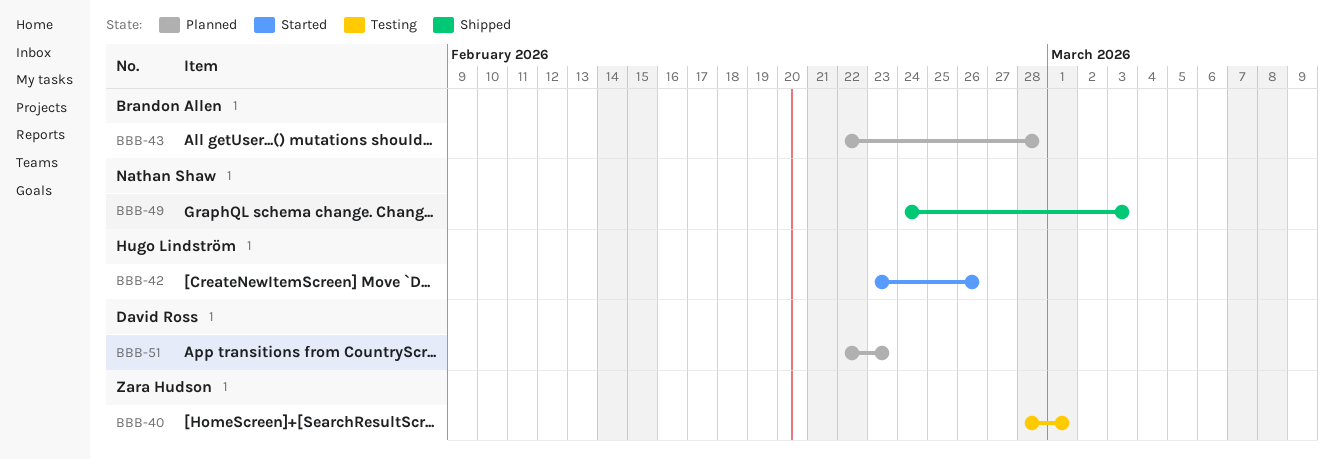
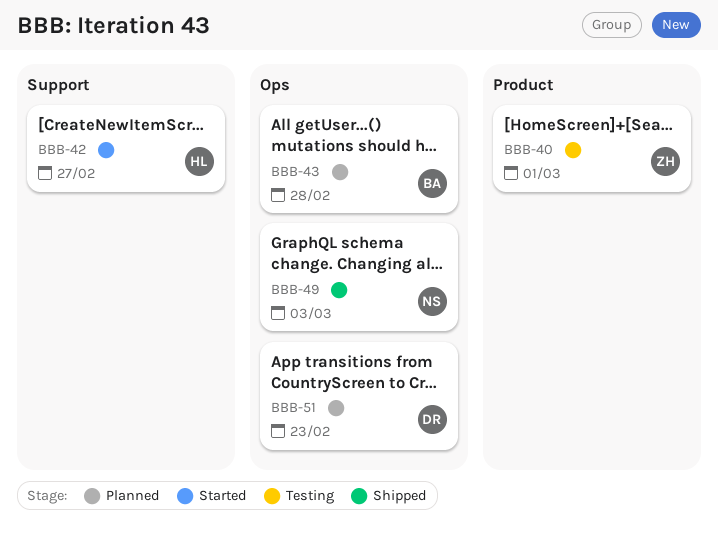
BBB-42, due: Feb 26 -> Feb 27

